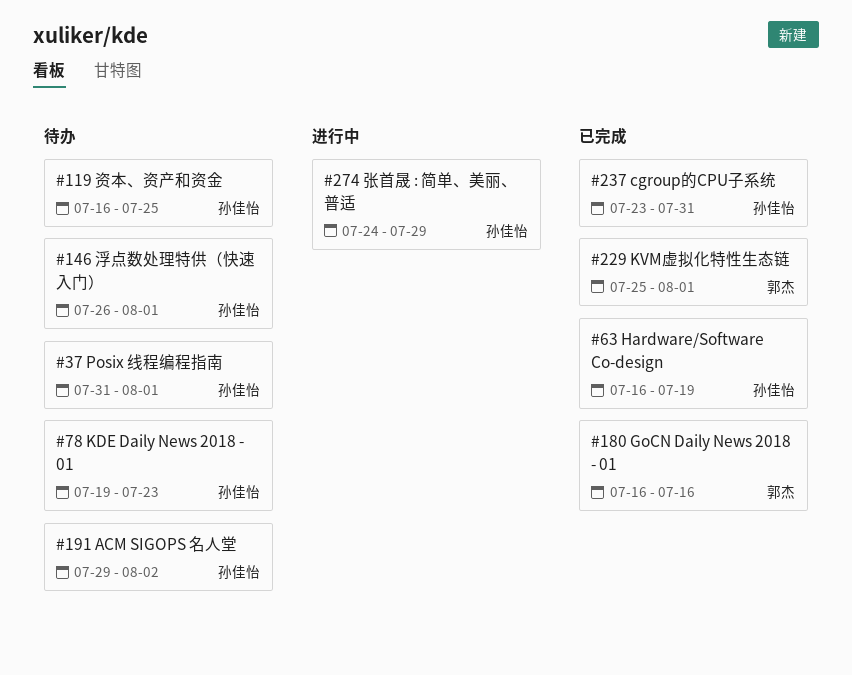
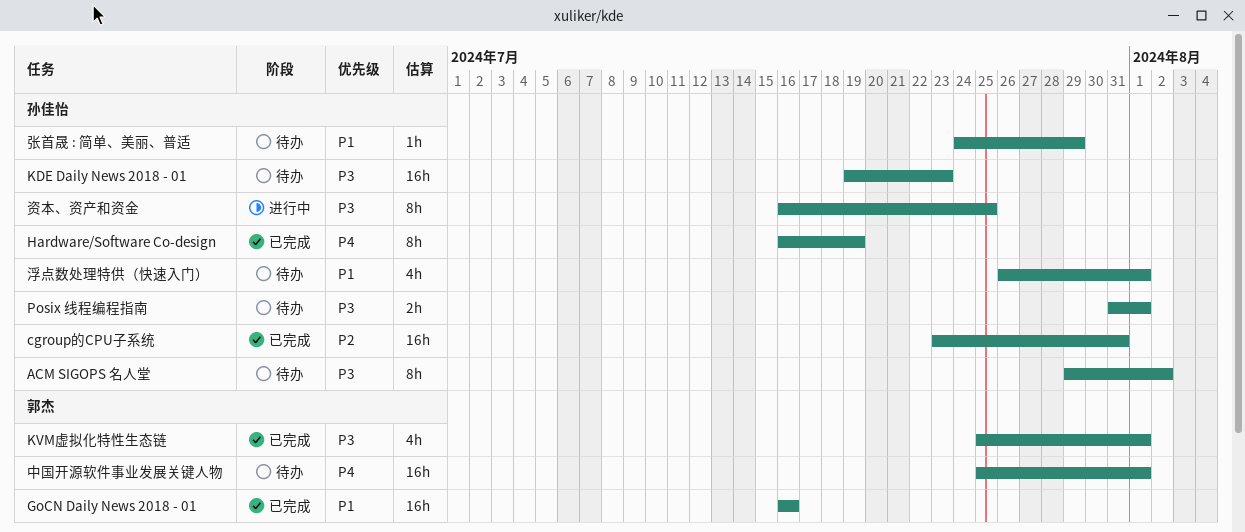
中国开源软件事业发展关键人物: none -> present
张首晟 : 简单、美丽、普适, status: 进行中 -> 待办
资本、资产和资金, status: 待办 -> 进行中

